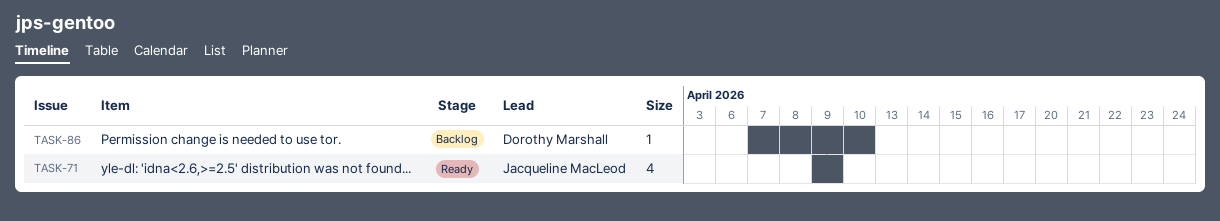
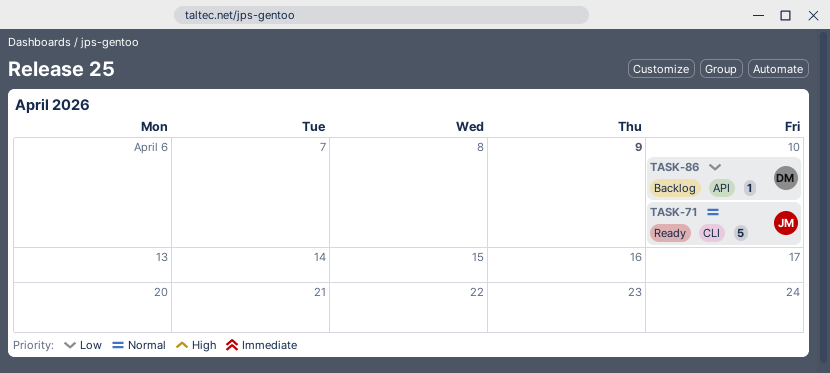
TASK-71, estimate: 4 -> 5
TASK-71, due: Apr 9 -> Apr 10

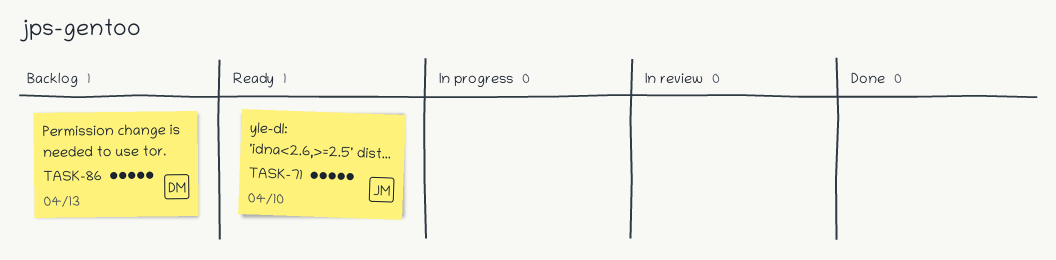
TASK-86, estimate: 1 -> 5
TASK-86, due: Apr 10 -> Apr 13

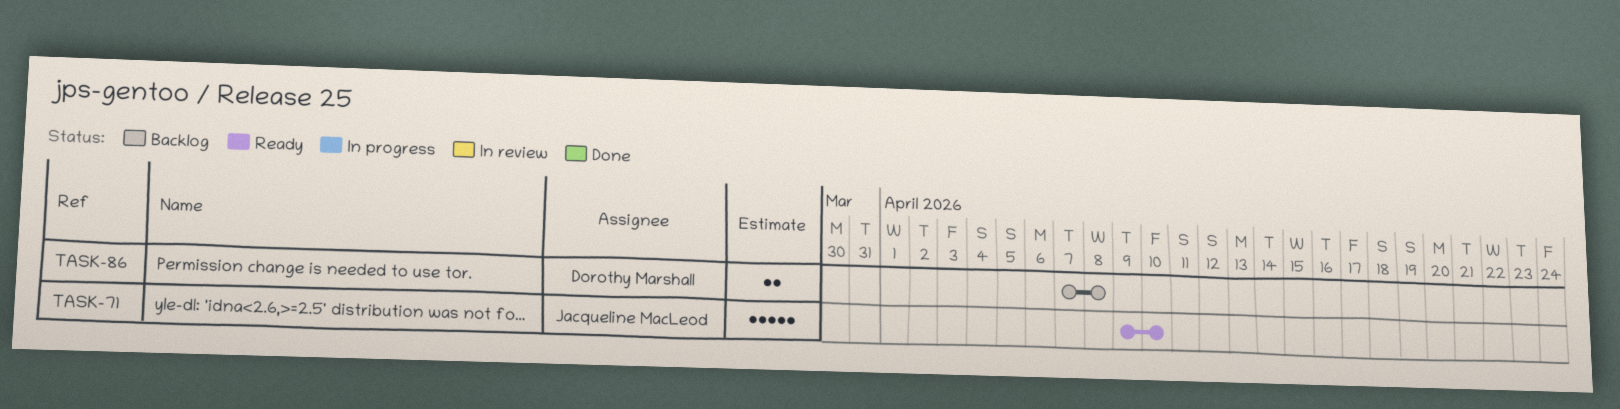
TASK-86, estimate: 5 -> 2
TASK-86, due: Apr 13 -> Apr 8

